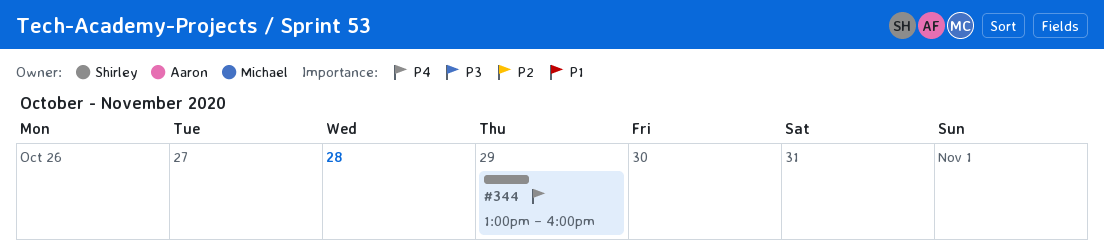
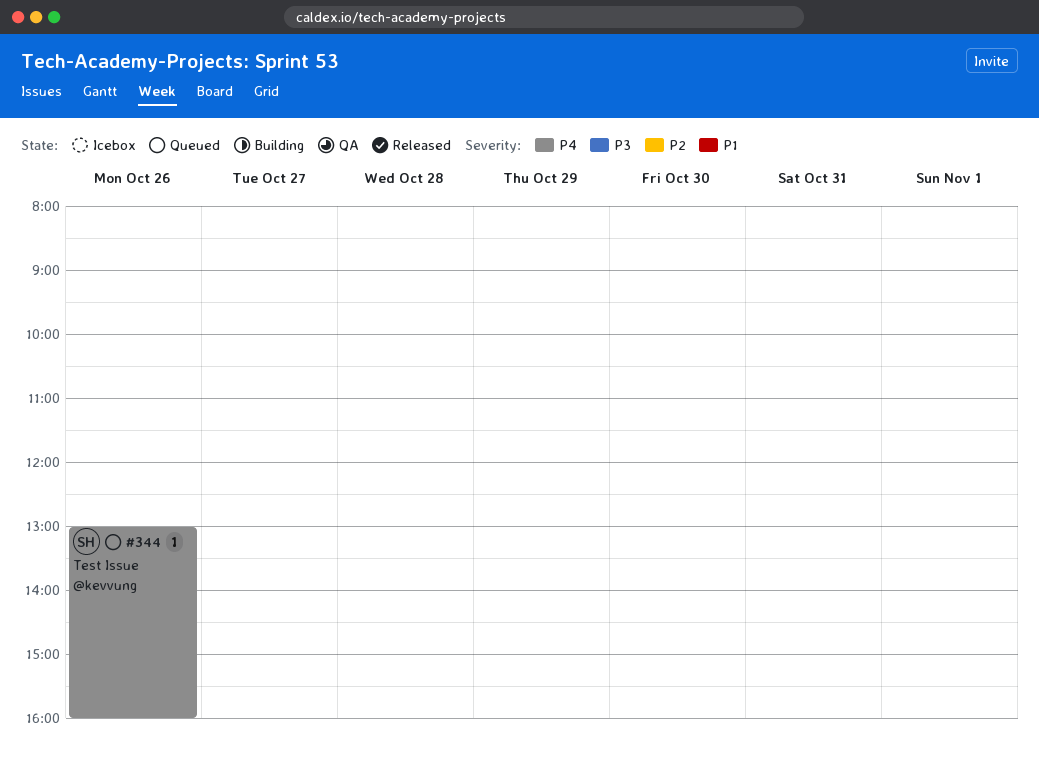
#344, day: Oct 29 -> Oct 26

